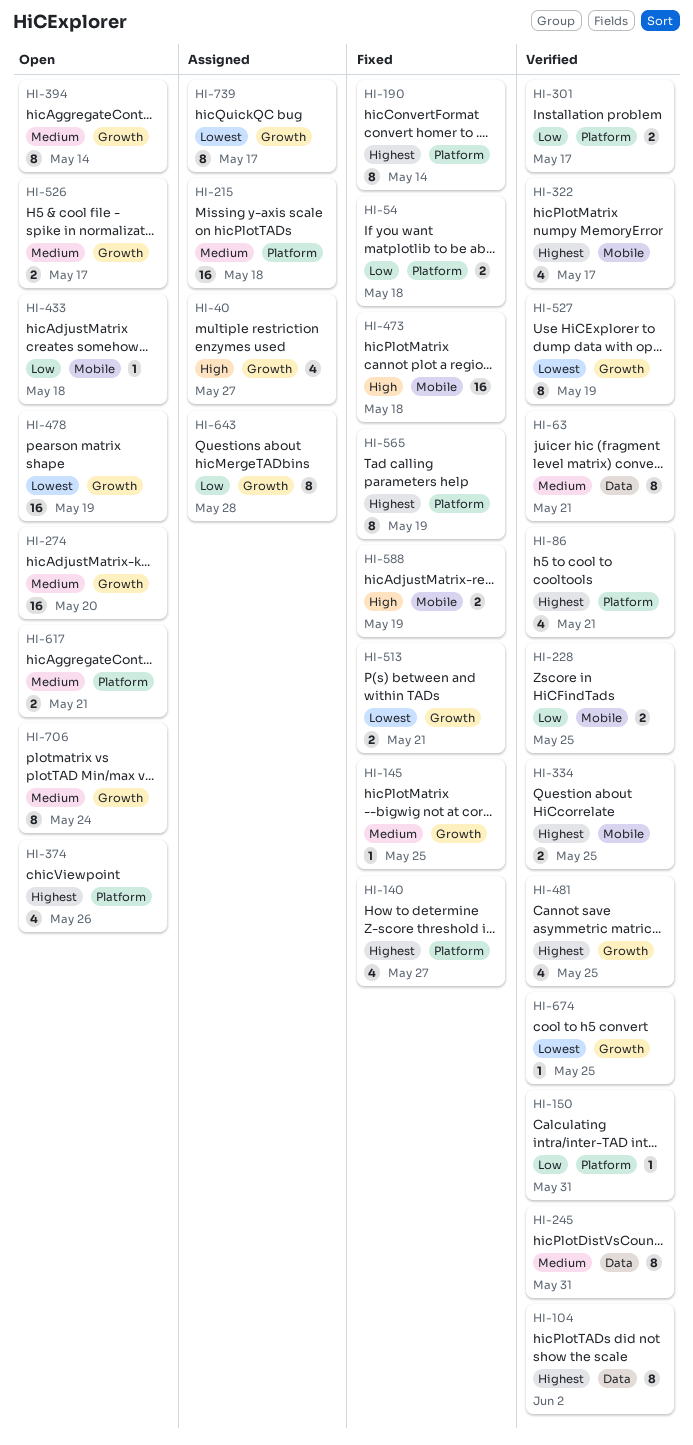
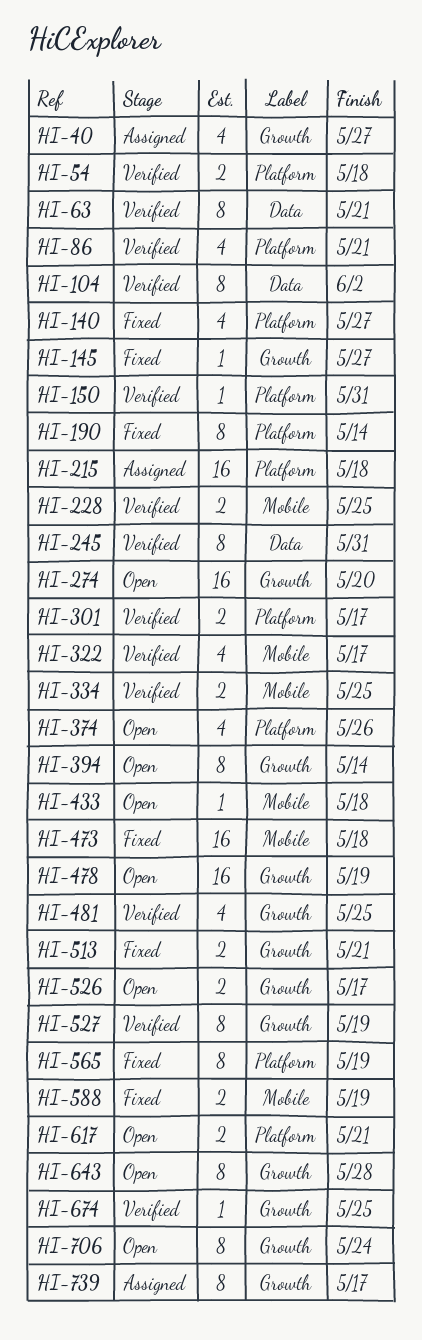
HI-54, status: Fixed -> Verified
HI-145, due: May 25 -> May 27
HI-643, status: Assigned -> Open

